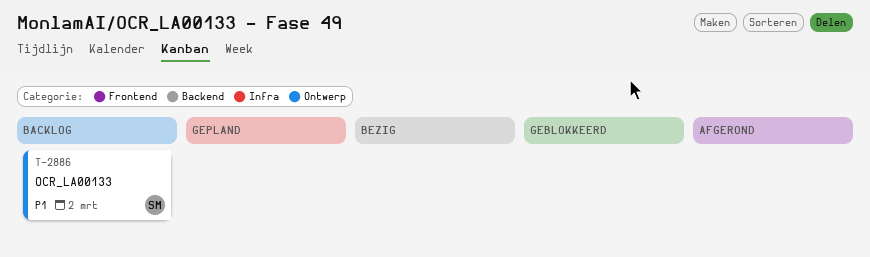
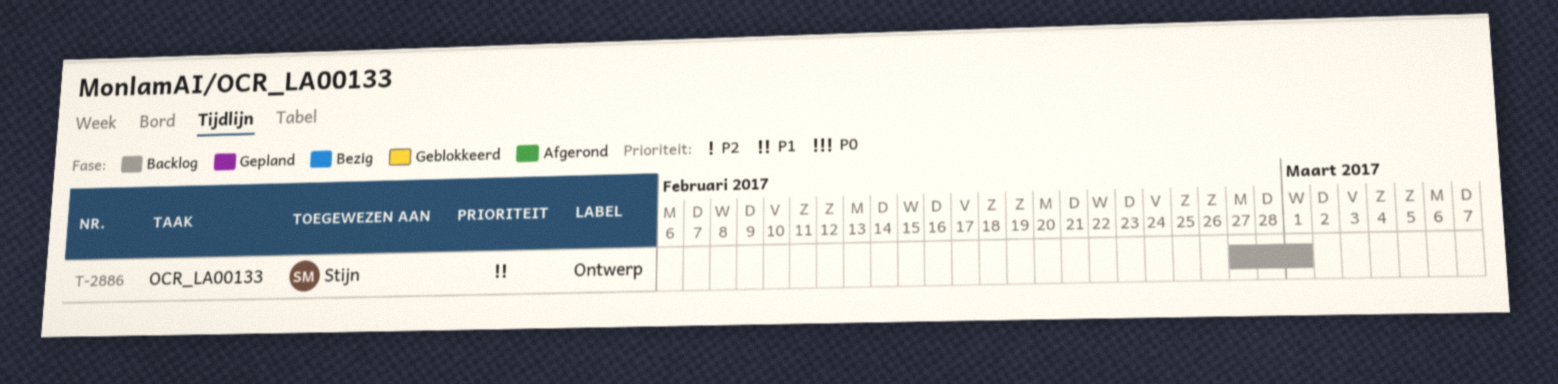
T-2886, due: Mar 2 -> Mar 1

